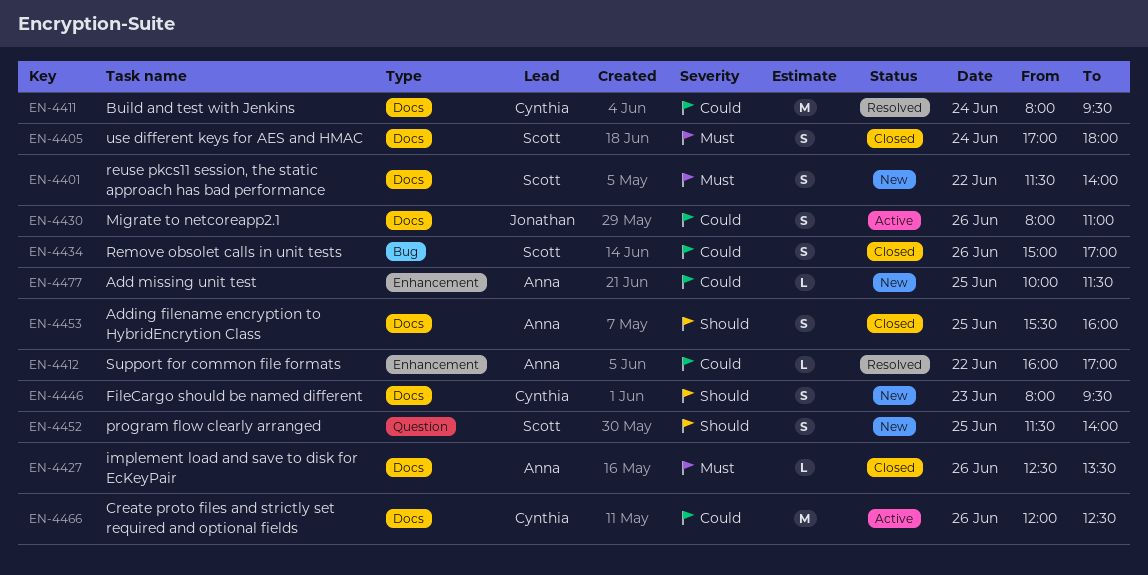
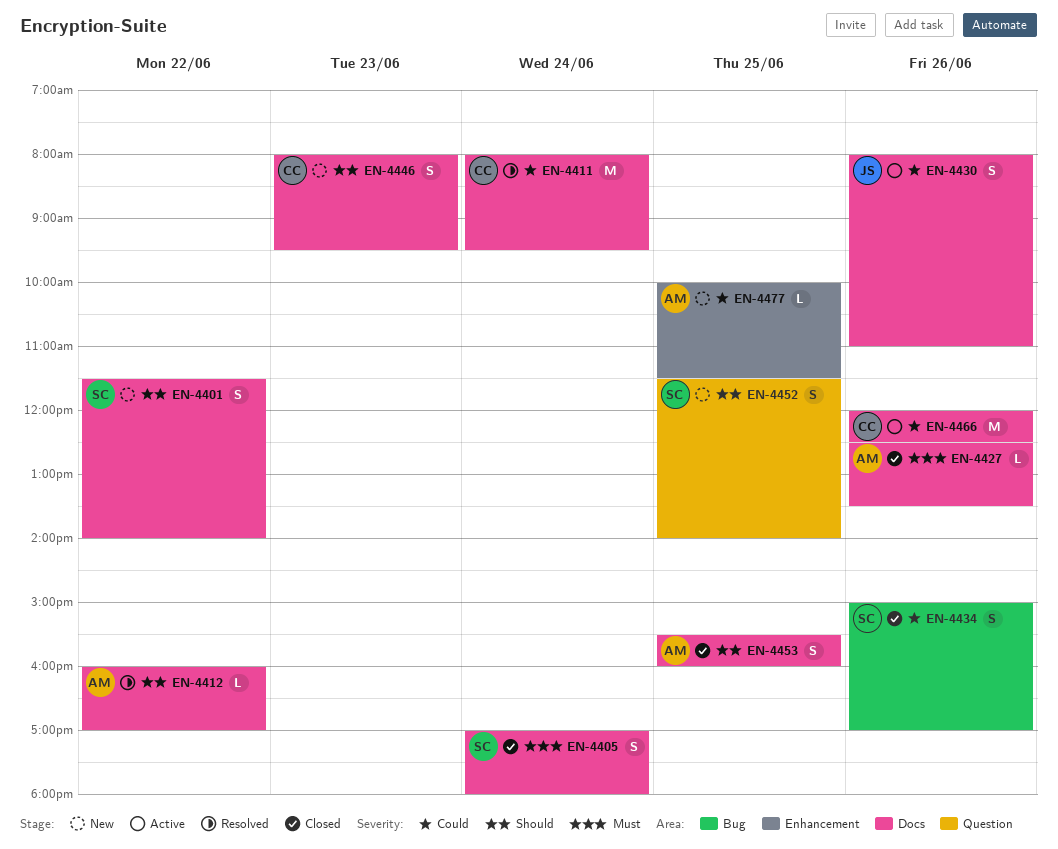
EN-4401, priority: Must -> Should
EN-4412, priority: Could -> Should
EN-4412, label: Enhancement -> Docs

